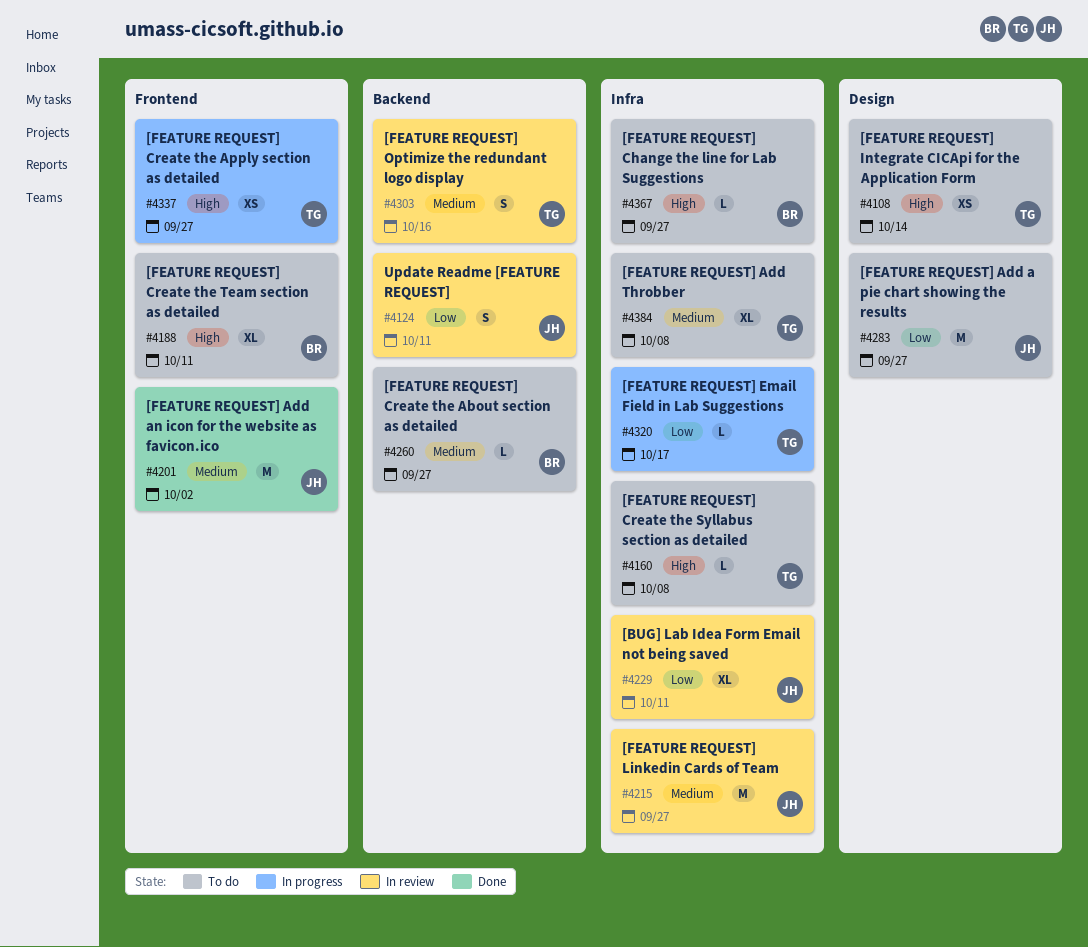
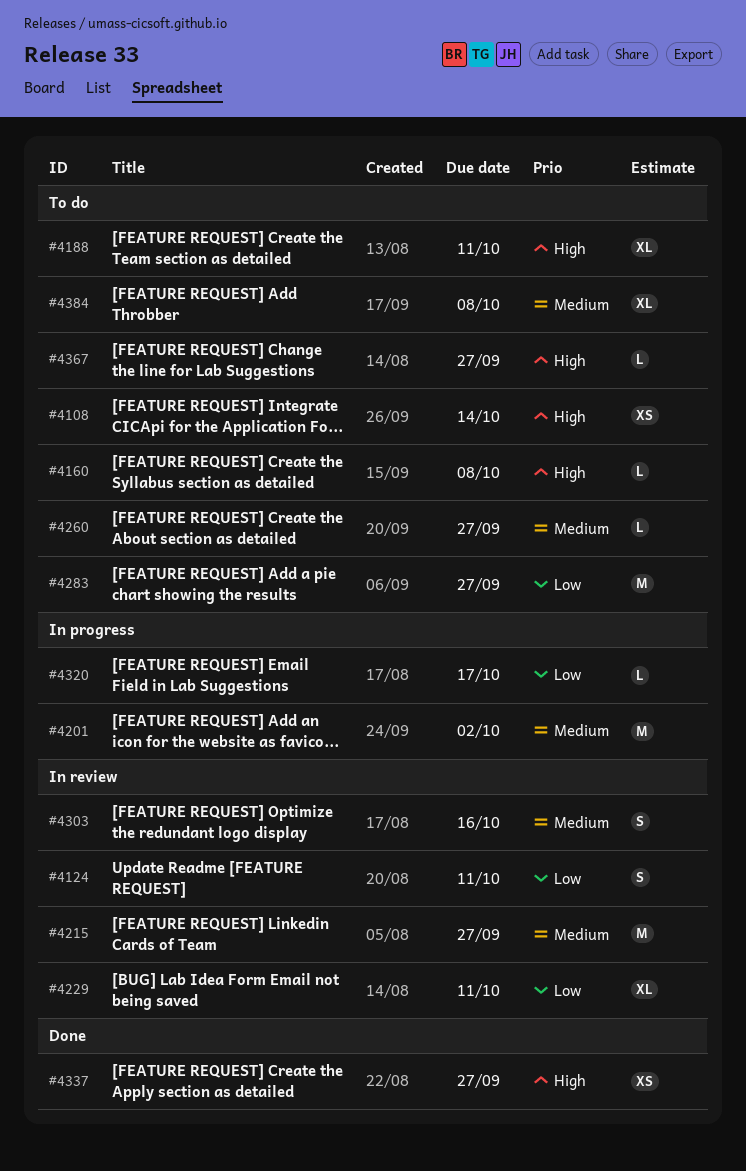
#4201, status: Done -> In progress
#4337, status: In progress -> Done

